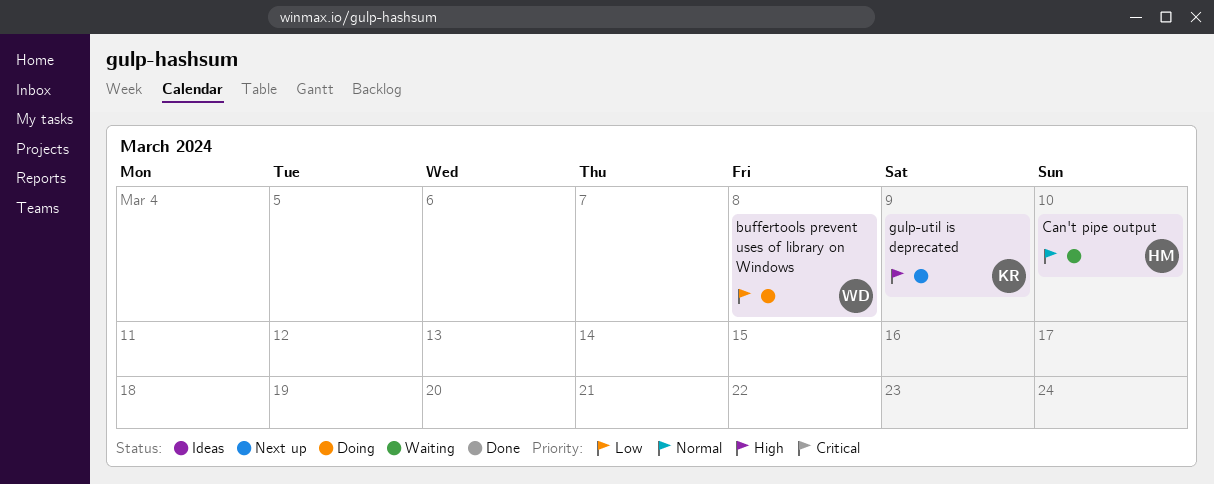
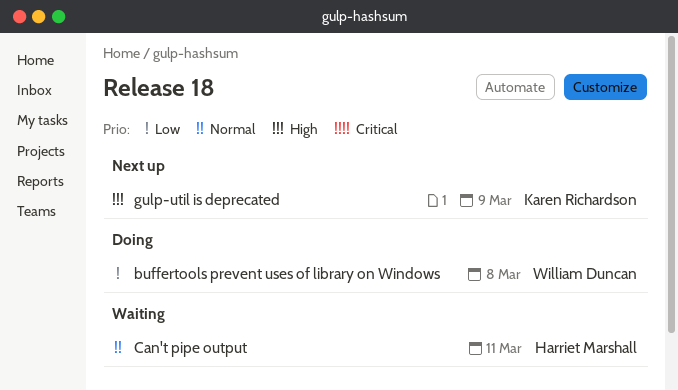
Can't pipe output, due: Mar 10 -> Mar 11

